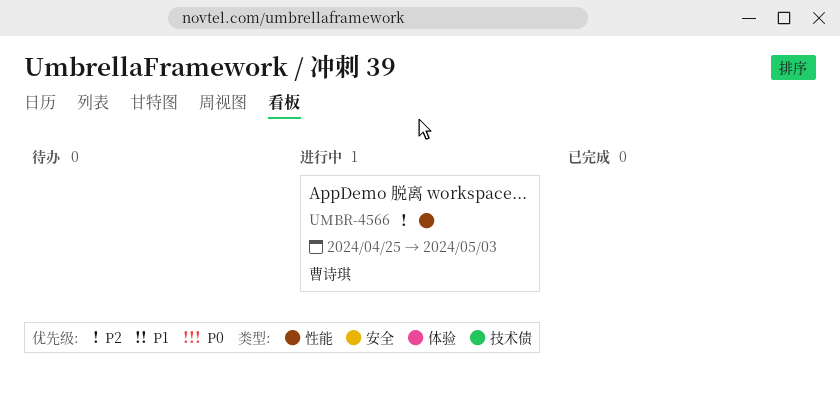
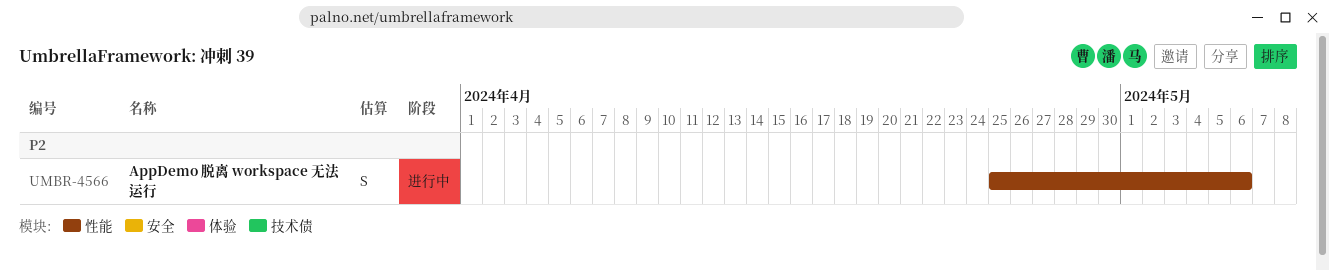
UMBR-4566, due: May 3 -> May 6

